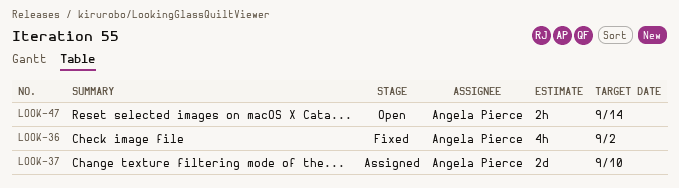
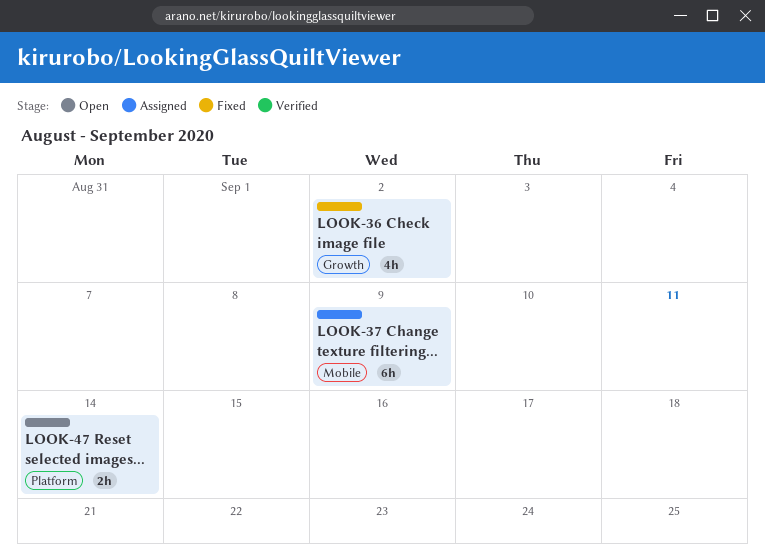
LOOK-37, estimate: 2d -> 6h
LOOK-37, due: Sep 10 -> Sep 9

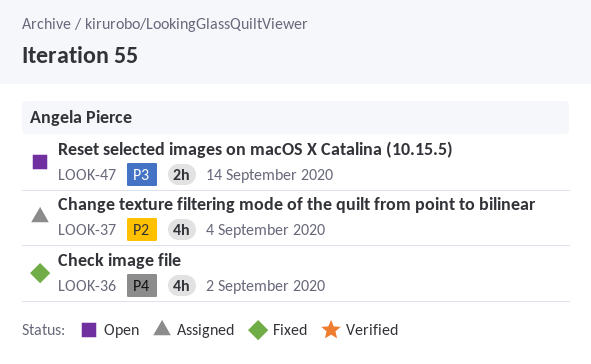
LOOK-37, estimate: 6h -> 4h
LOOK-37, due: Sep 9 -> Sep 4

